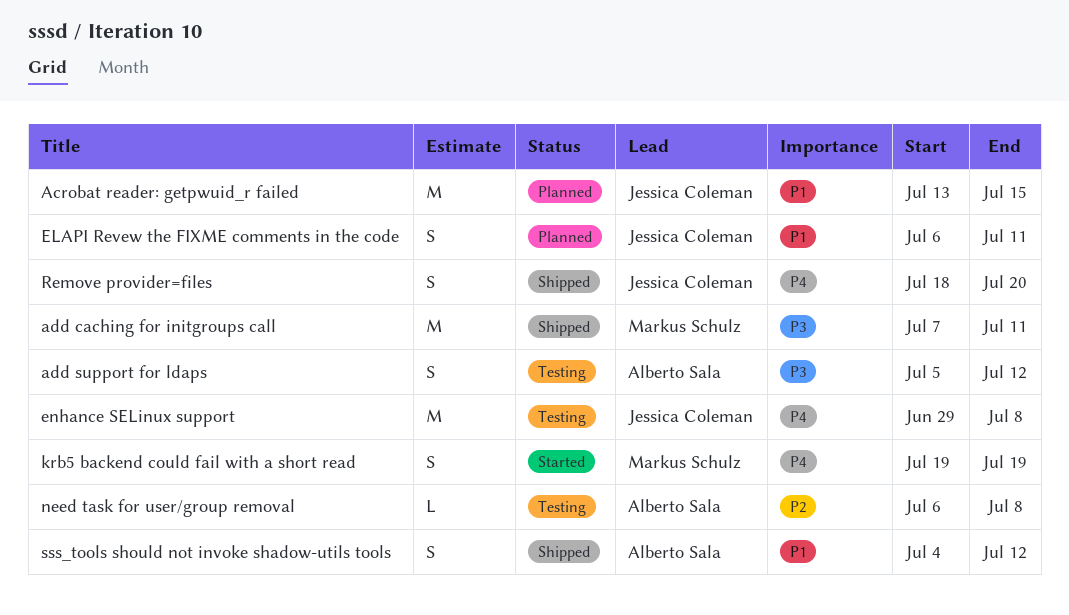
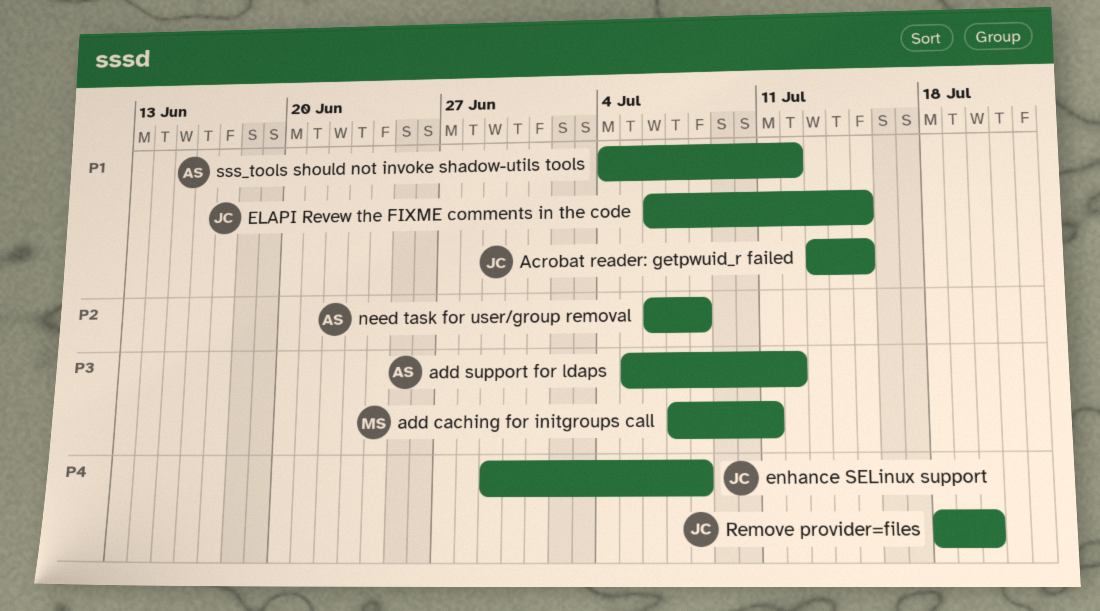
ELAPI Revew the FIXME comments in the code, due: Jul 11 -> Jul 15
krb5 backend could fail with a short read: present -> none

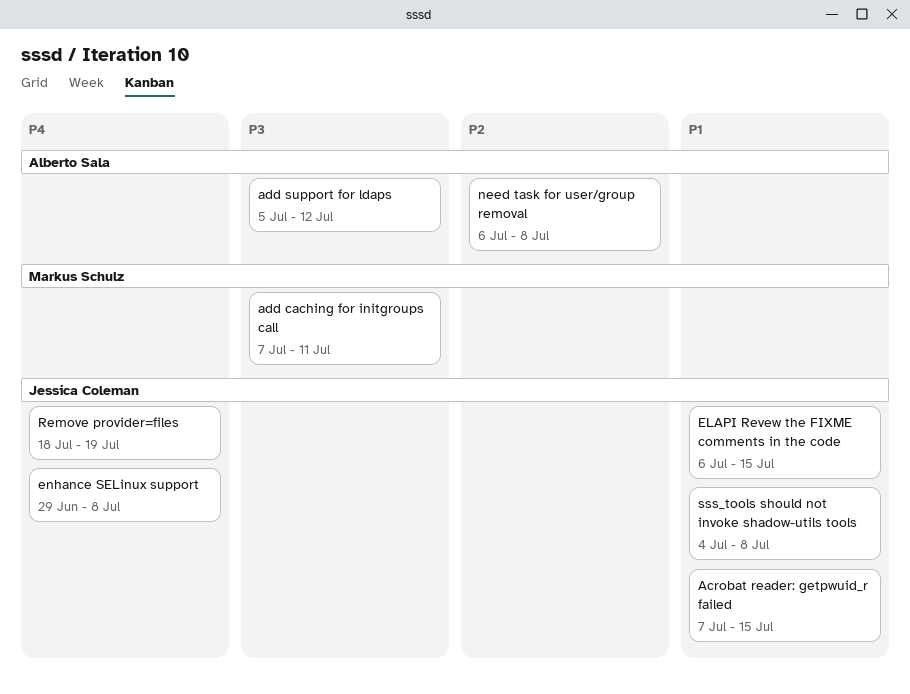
Acrobat reader: getpwuid_r failed, start: Jul 13 -> Jul 7
Remove provider=files, due: Jul 20 -> Jul 19
sss_tools should not invoke shadow-utils tools, owner: Alberto Sala -> Jessica Coleman
sss_tools should not invoke shadow-utils tools, due: Jul 12 -> Jul 8

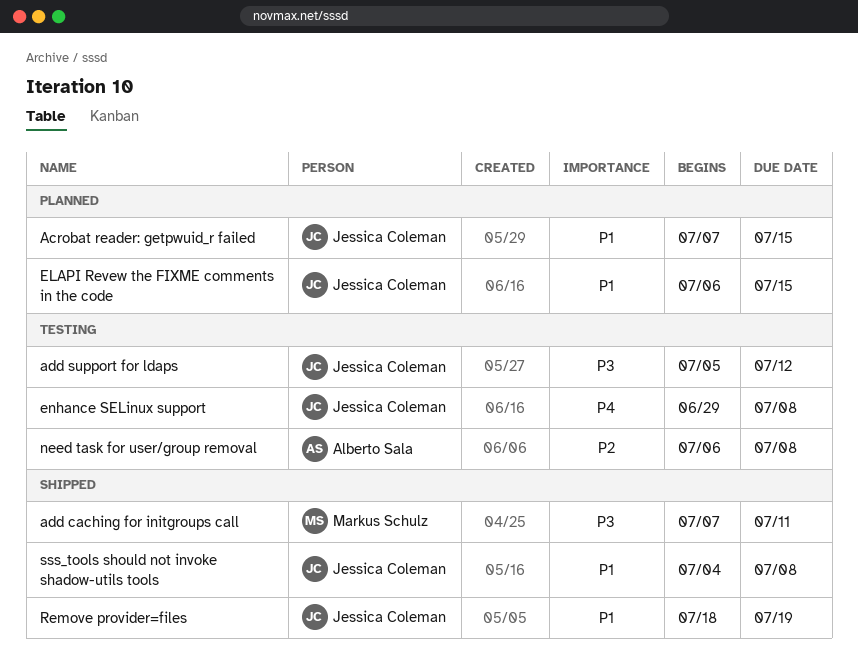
add support for ldaps, owner: Alberto Sala -> Jessica Coleman
Remove provider=files, priority: P4 -> P1

